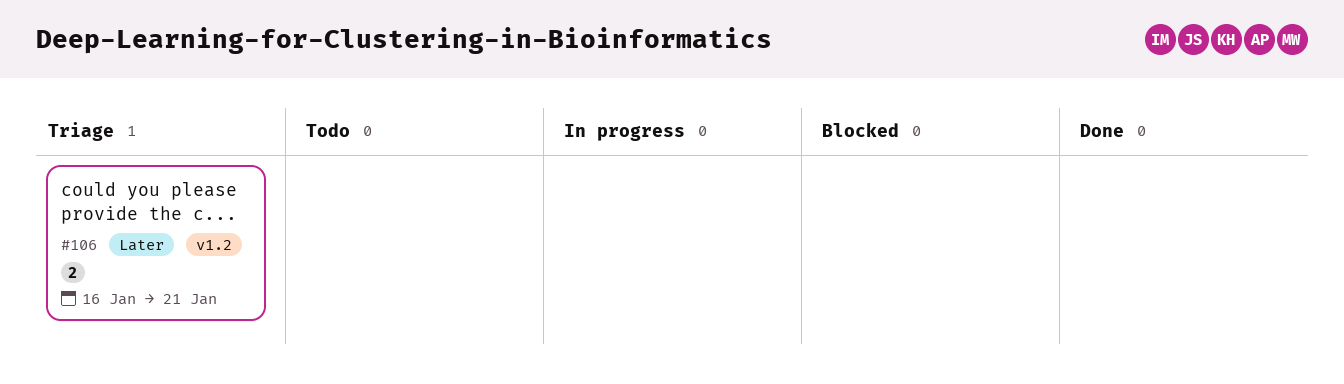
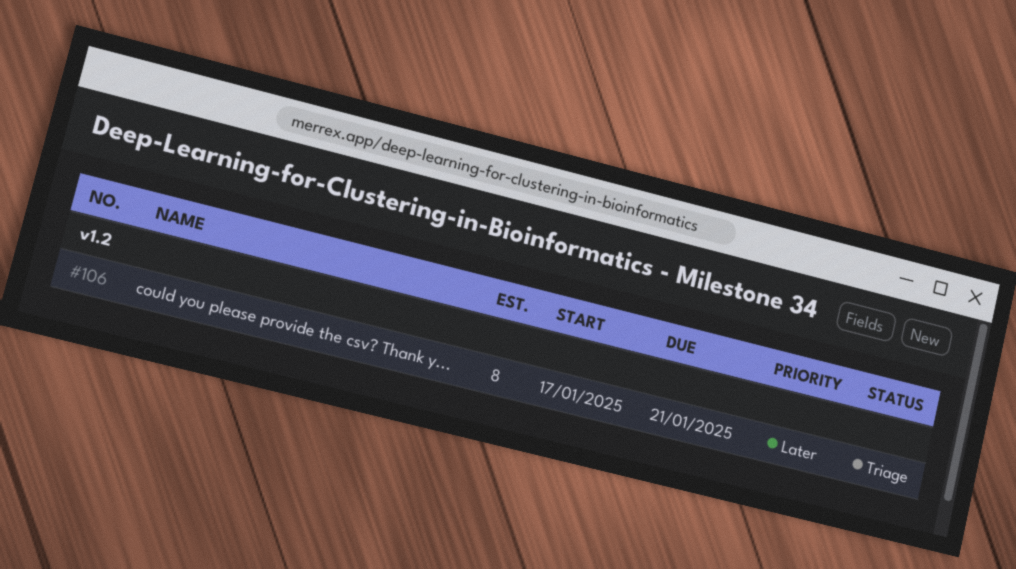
#106, estimate: 2 -> 8
#106, start: Jan 16 -> Jan 17

